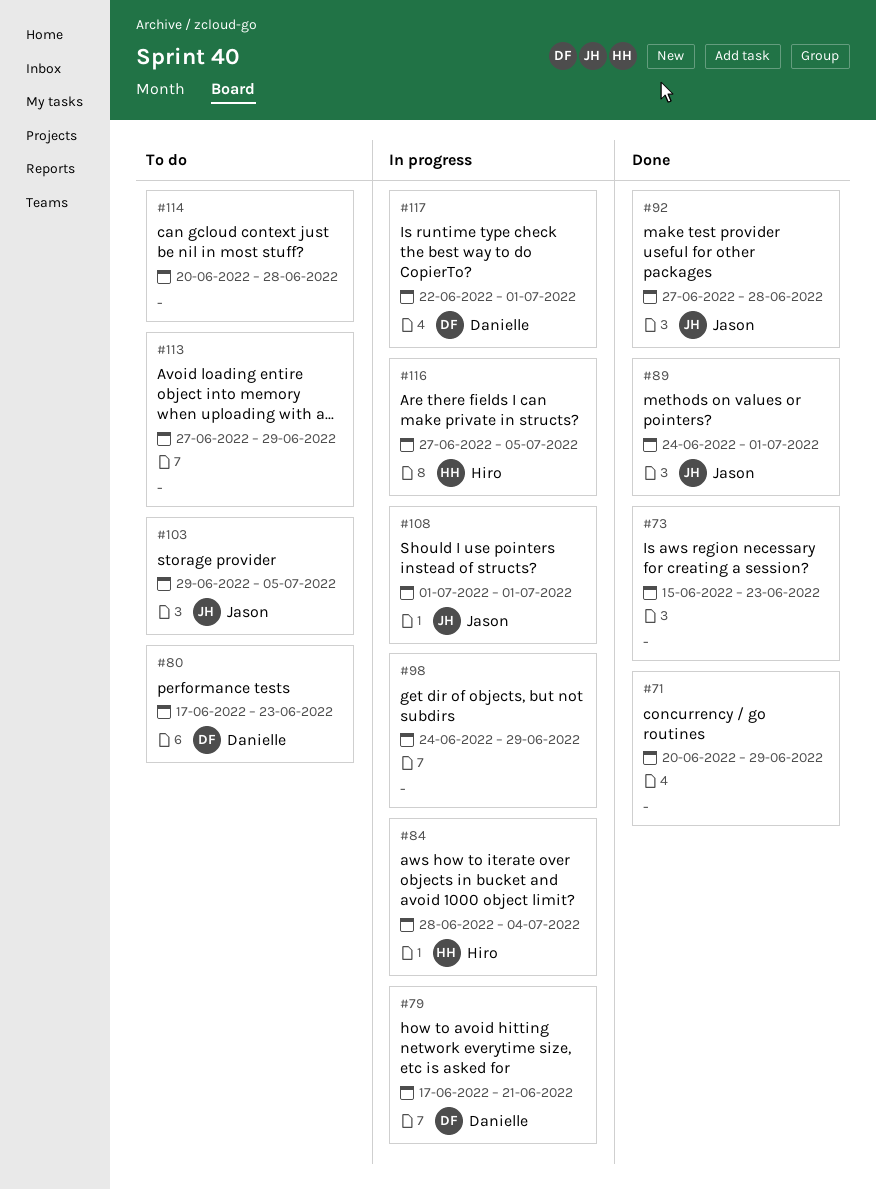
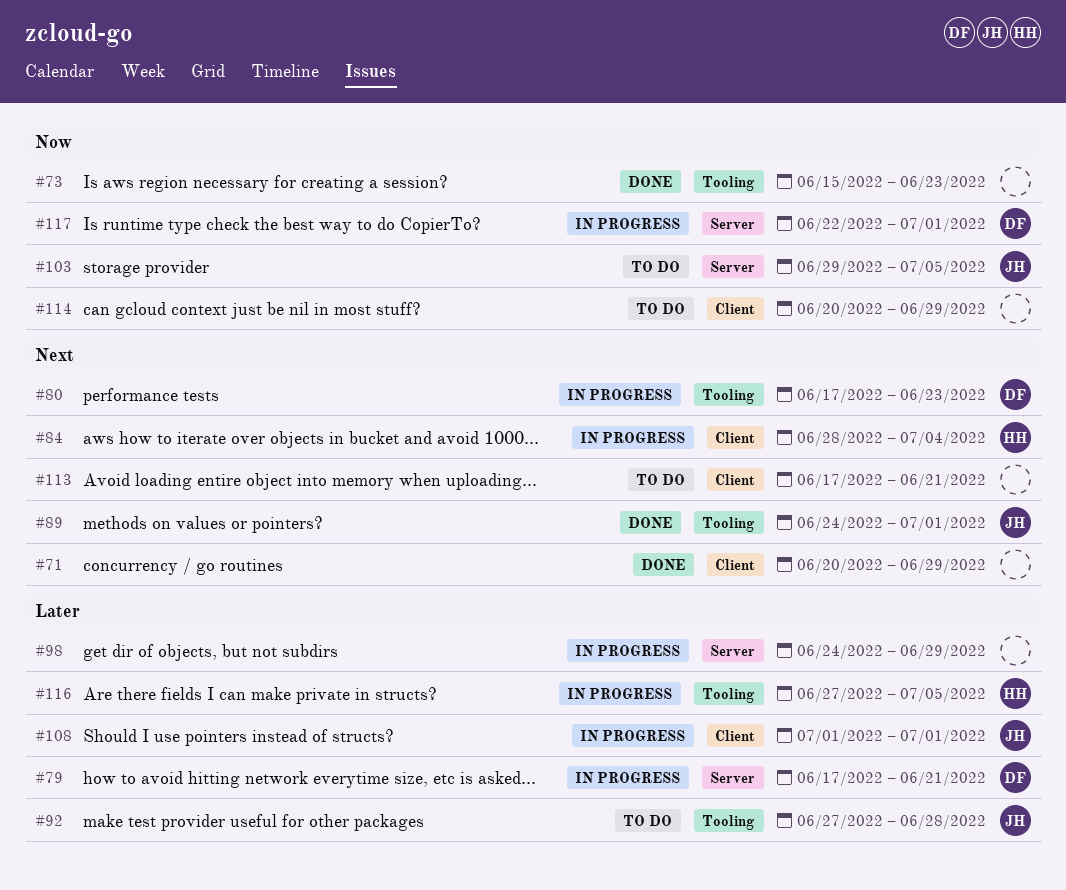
#80, status: To do -> In progress
#92, status: Done -> To do
#113, start: Jun 27 -> Jun 17
#113, due: Jun 29 -> Jun 21
#114, due: Jun 28 -> Jun 29

